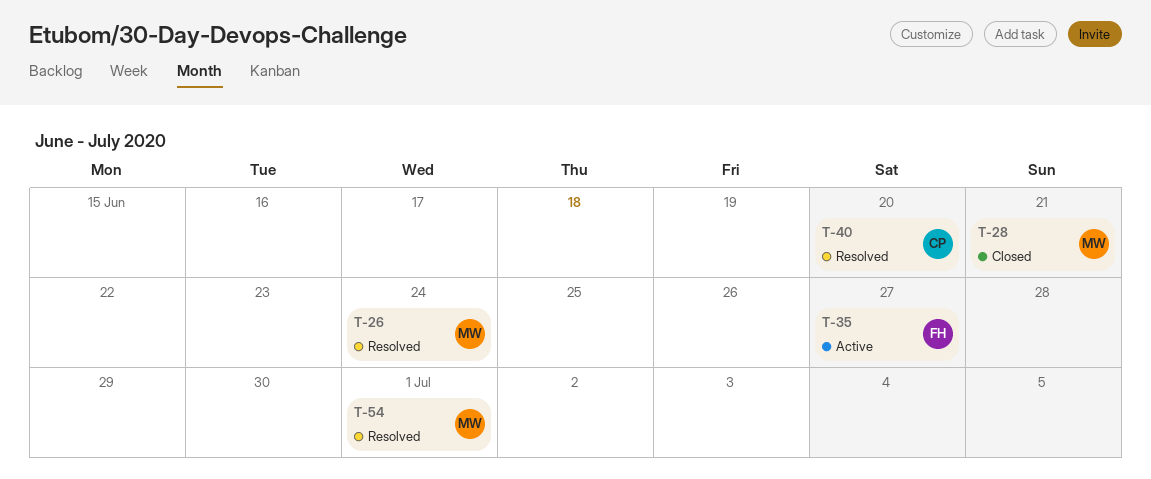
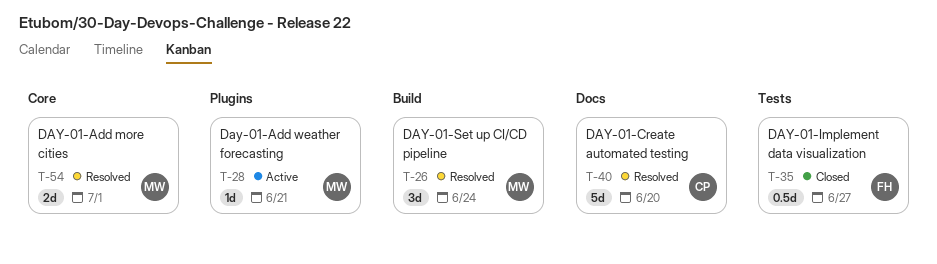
T-28, status: Closed -> Active
T-35, status: Active -> Closed

